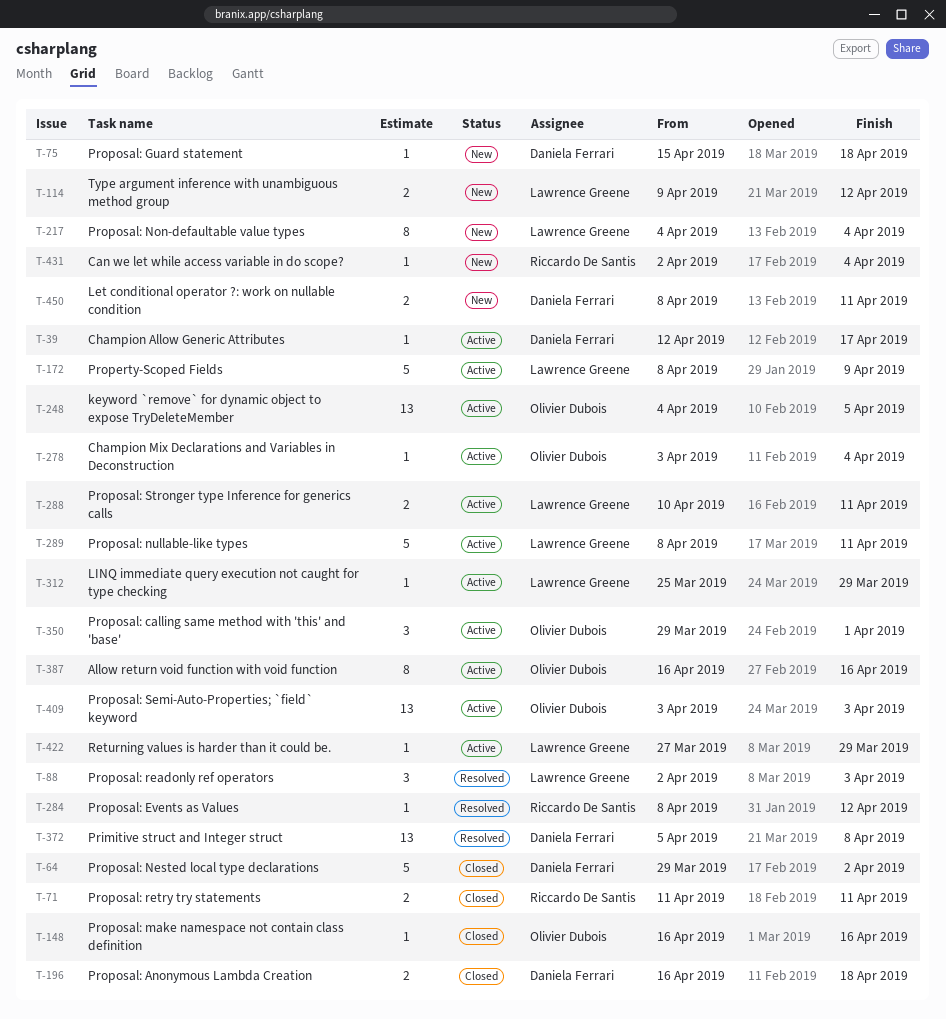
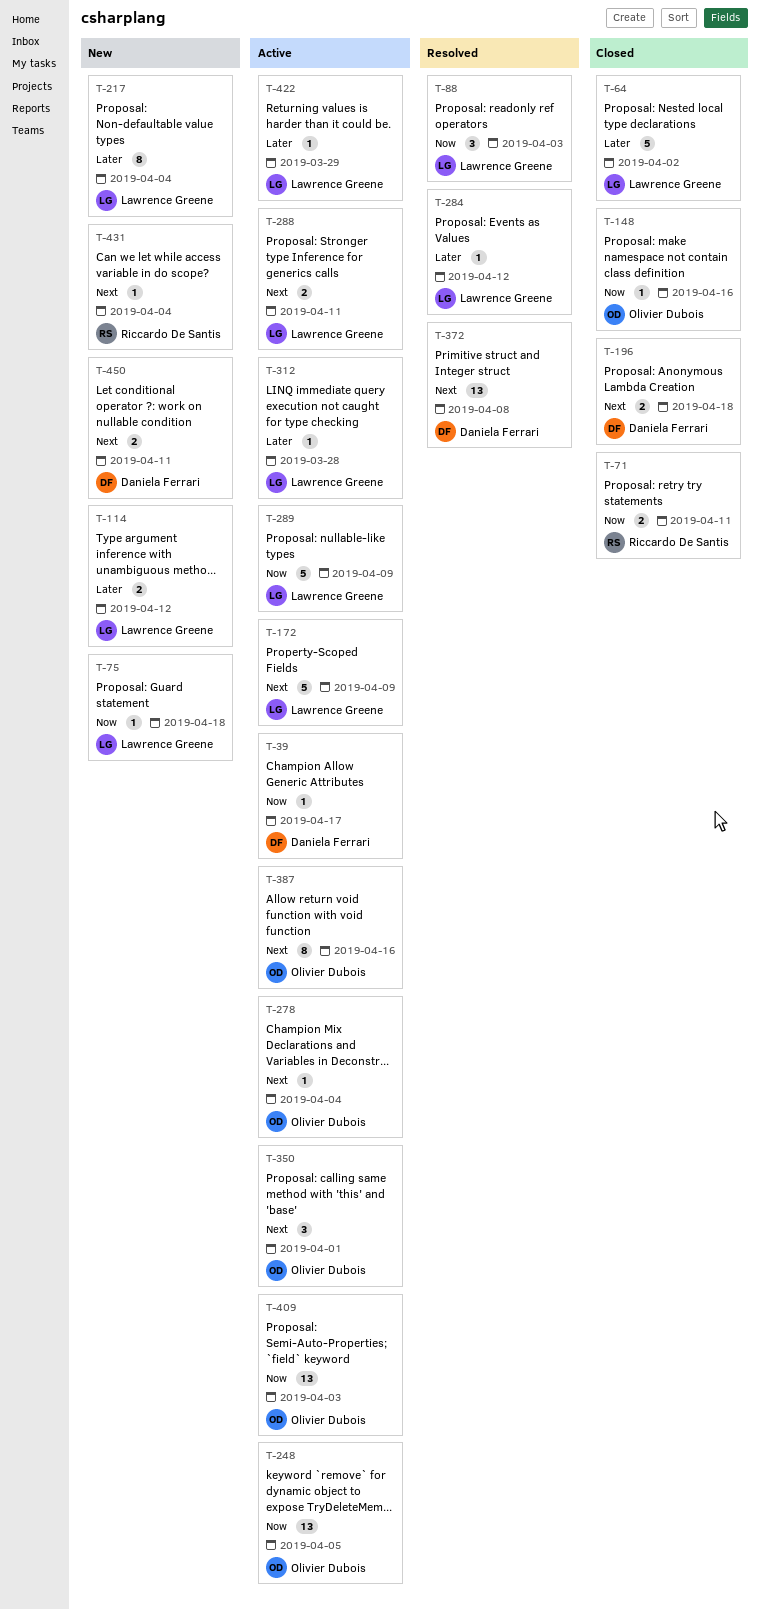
T-64, owner: Daniela Ferrari -> Lawrence Greene
T-75, owner: Daniela Ferrari -> Lawrence Greene
T-284, owner: Riccardo De Santis -> Lawrence Greene
T-289, due: Apr 11 -> Apr 9
T-312, due: Mar 29 -> Mar 28

